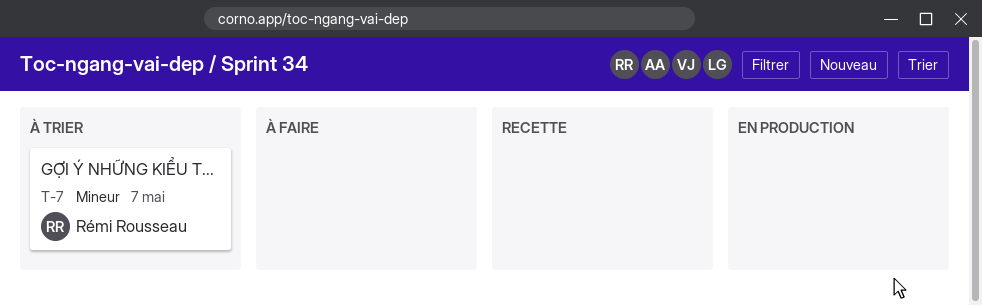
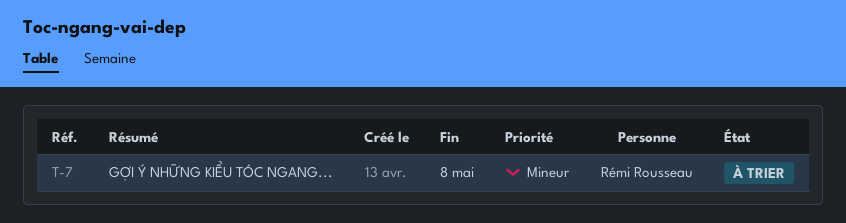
T-7, due: May 7 -> May 8

